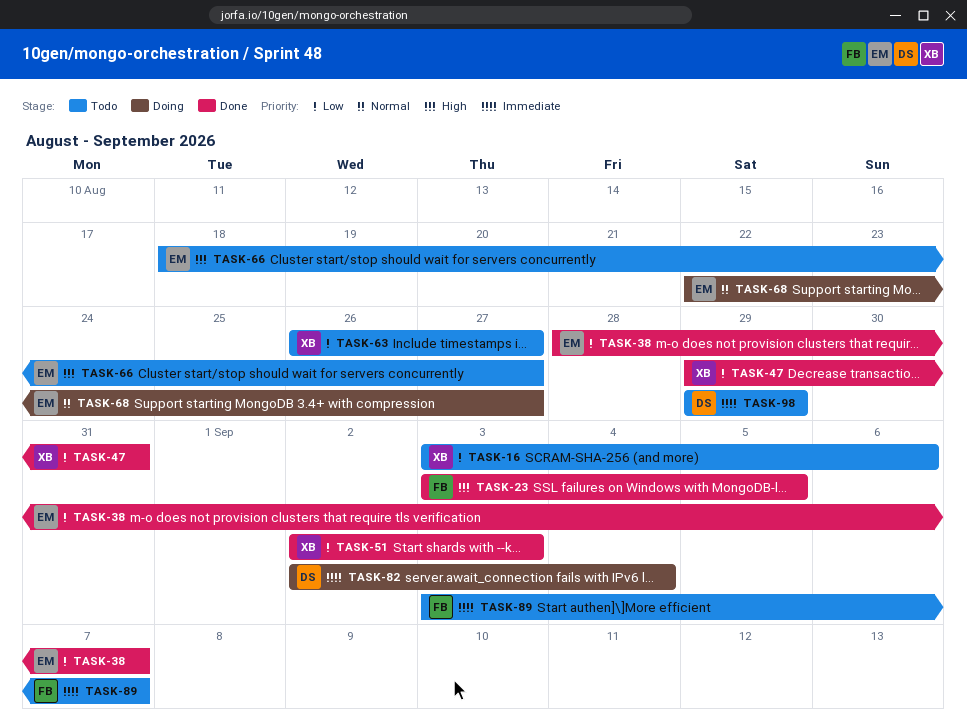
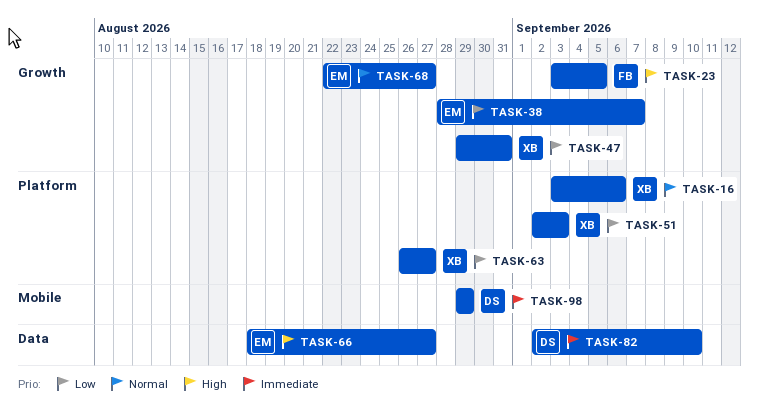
TASK-16, priority: Low -> Normal
TASK-82, due: Sep 4 -> Sep 10
TASK-89: present -> none

